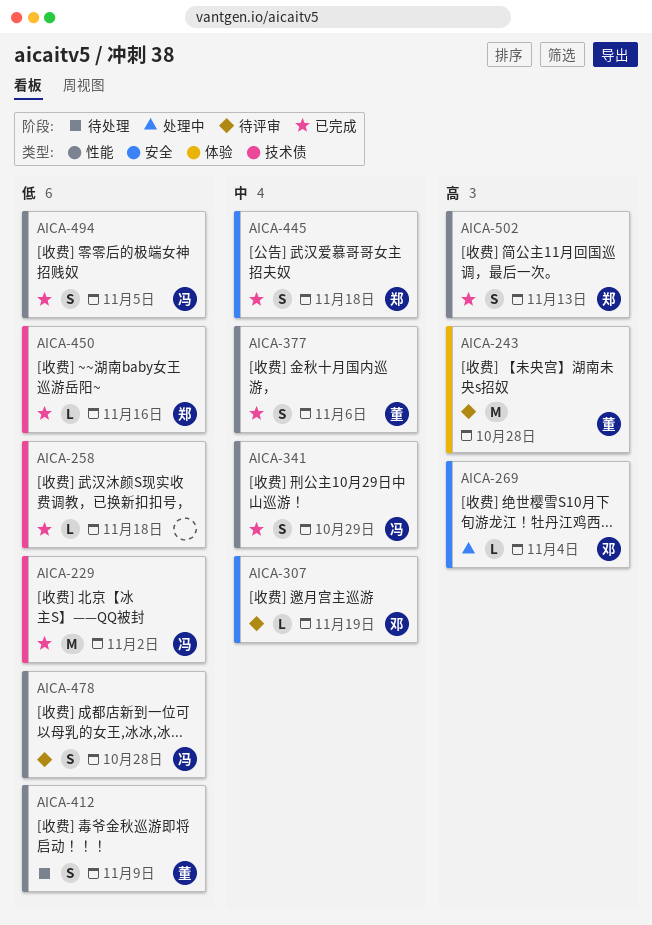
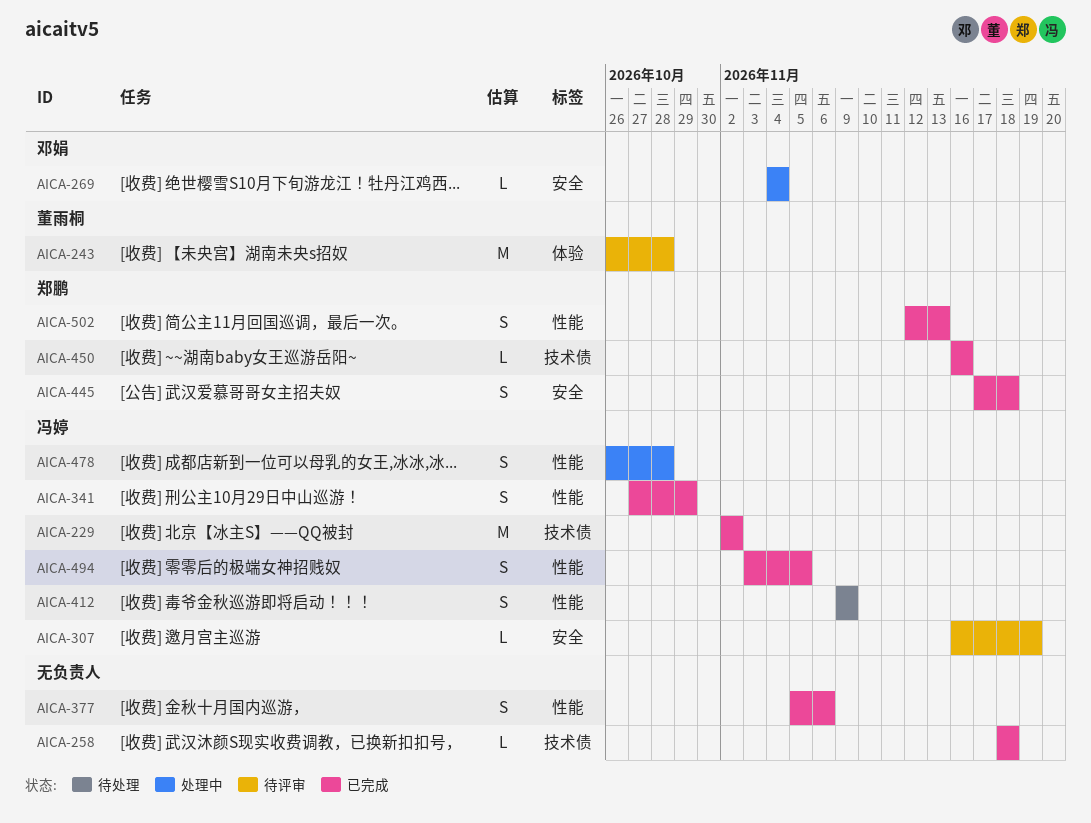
AICA-307, owner: 邓娟 -> 冯婷
AICA-377, owner: 董雨桐 -> none
AICA-412, owner: 董雨桐 -> 冯婷
AICA-478, status: 待评审 -> 处理中

